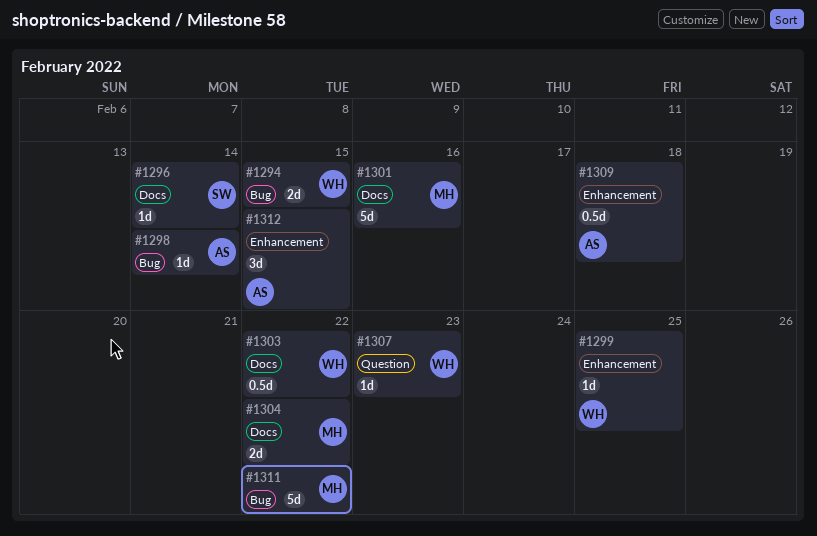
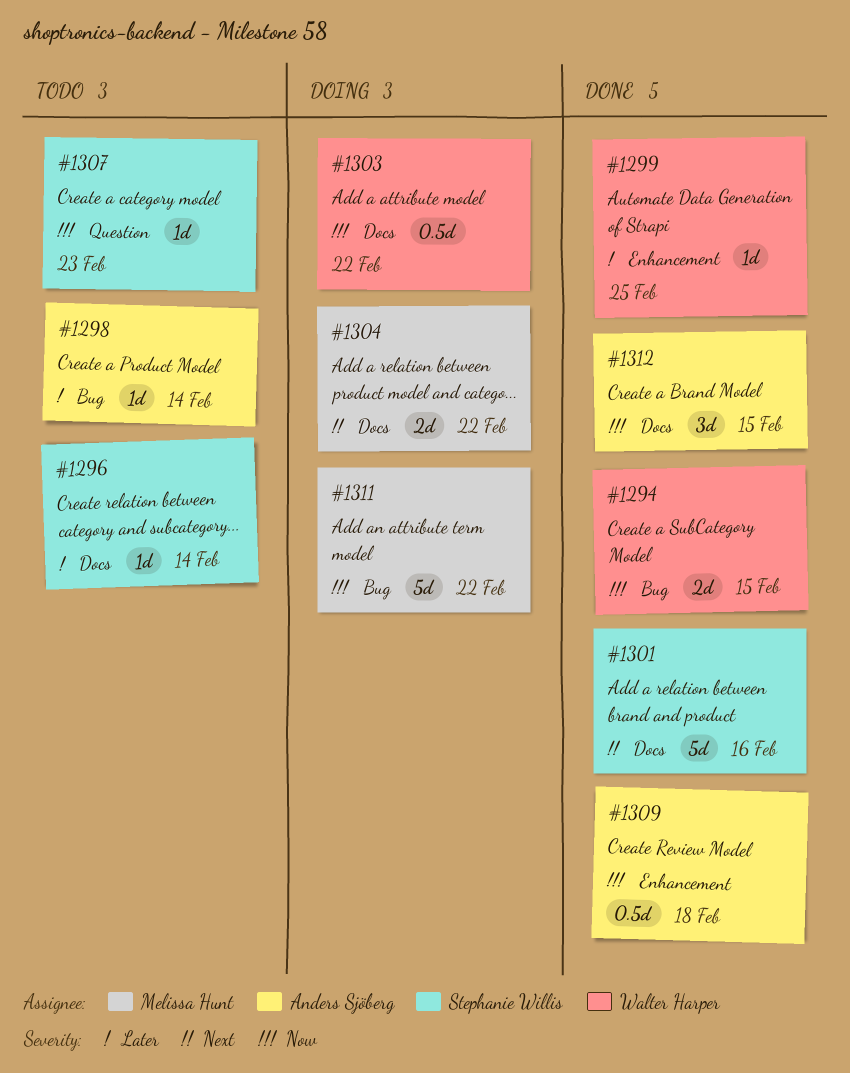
#1301, owner: Melissa Hunt -> Stephanie Willis
#1307, owner: Walter Harper -> Stephanie Willis
#1312, label: Enhancement -> Docs

